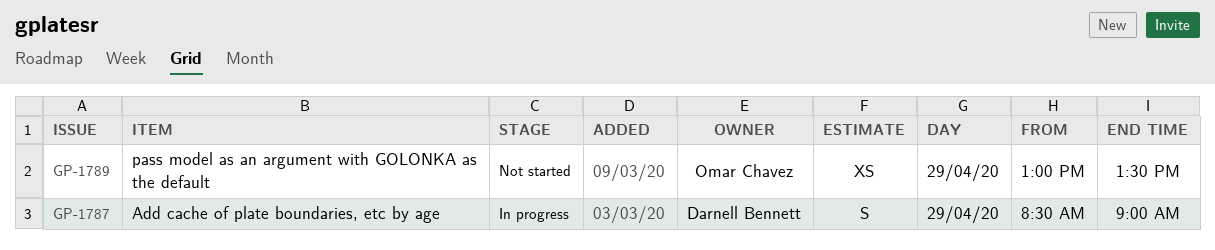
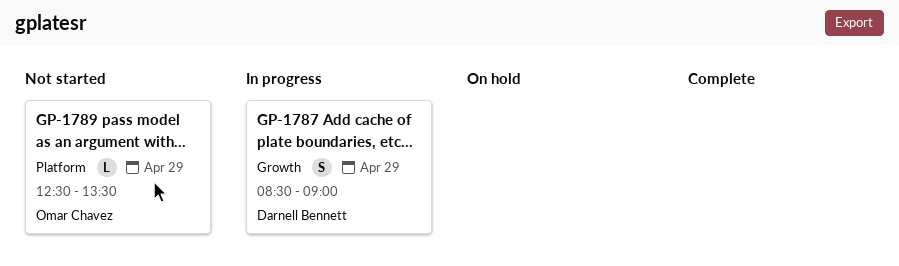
GP-1789, estimate: XS -> L
GP-1789, begins: 13:00 -> 12:30

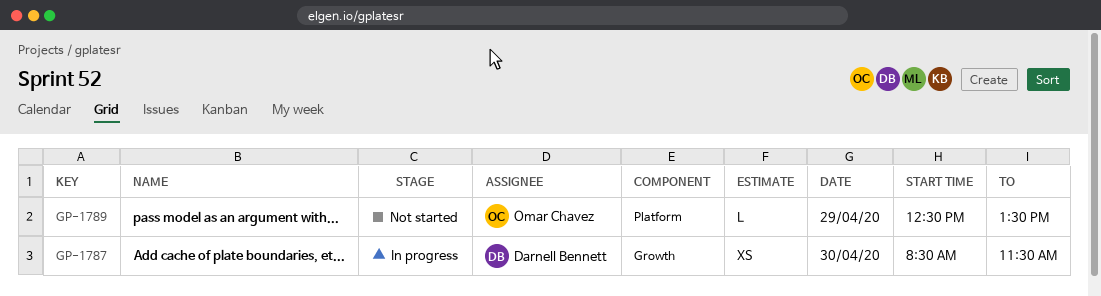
GP-1787, estimate: S -> XS
GP-1787, day: Apr 29 -> Apr 30
GP-1787, ends: 09:00 -> 11:30

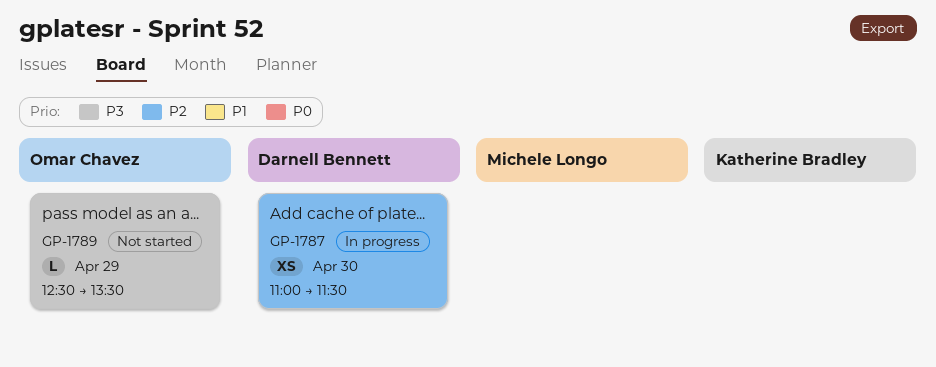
GP-1787, begins: 08:30 -> 11:00

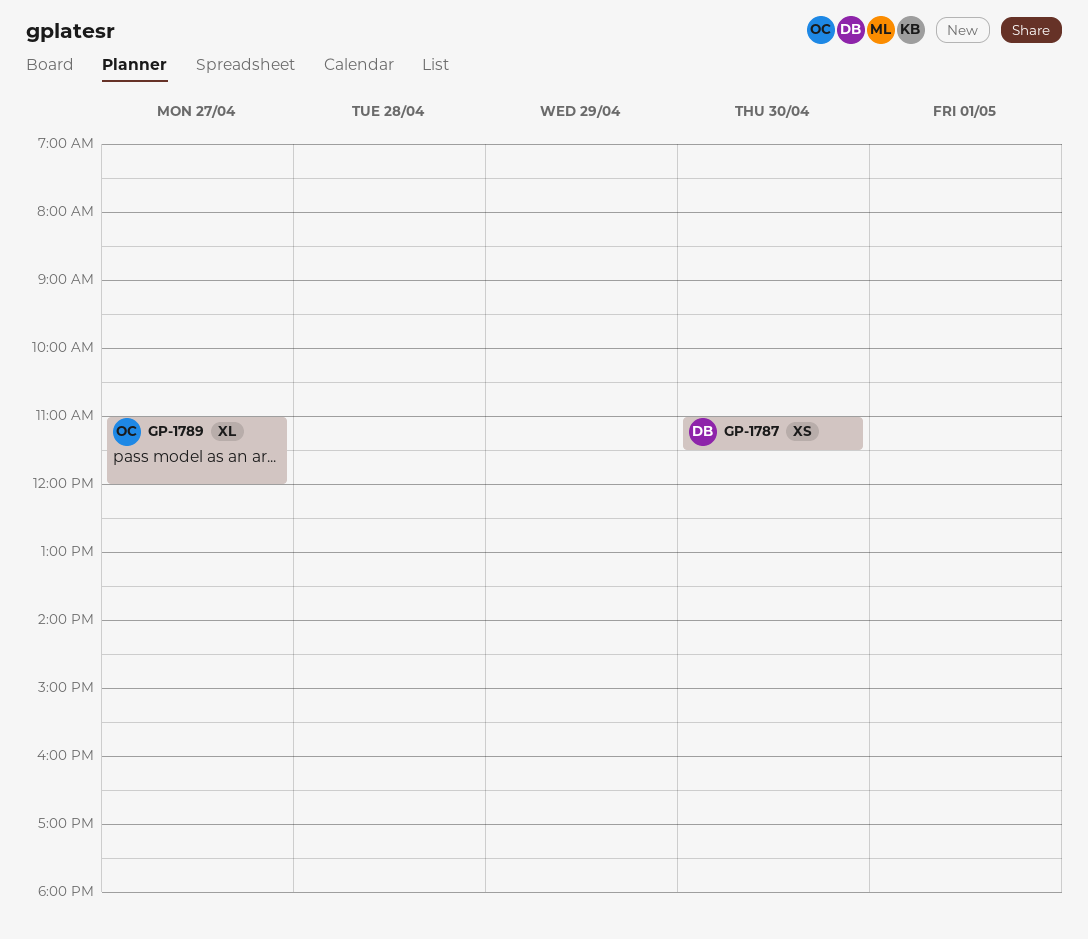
GP-1789, estimate: L -> XL
GP-1789, day: Apr 29 -> Apr 27
GP-1789, begins: 12:30 -> 11:00
GP-1789, ends: 13:30 -> 12:00

